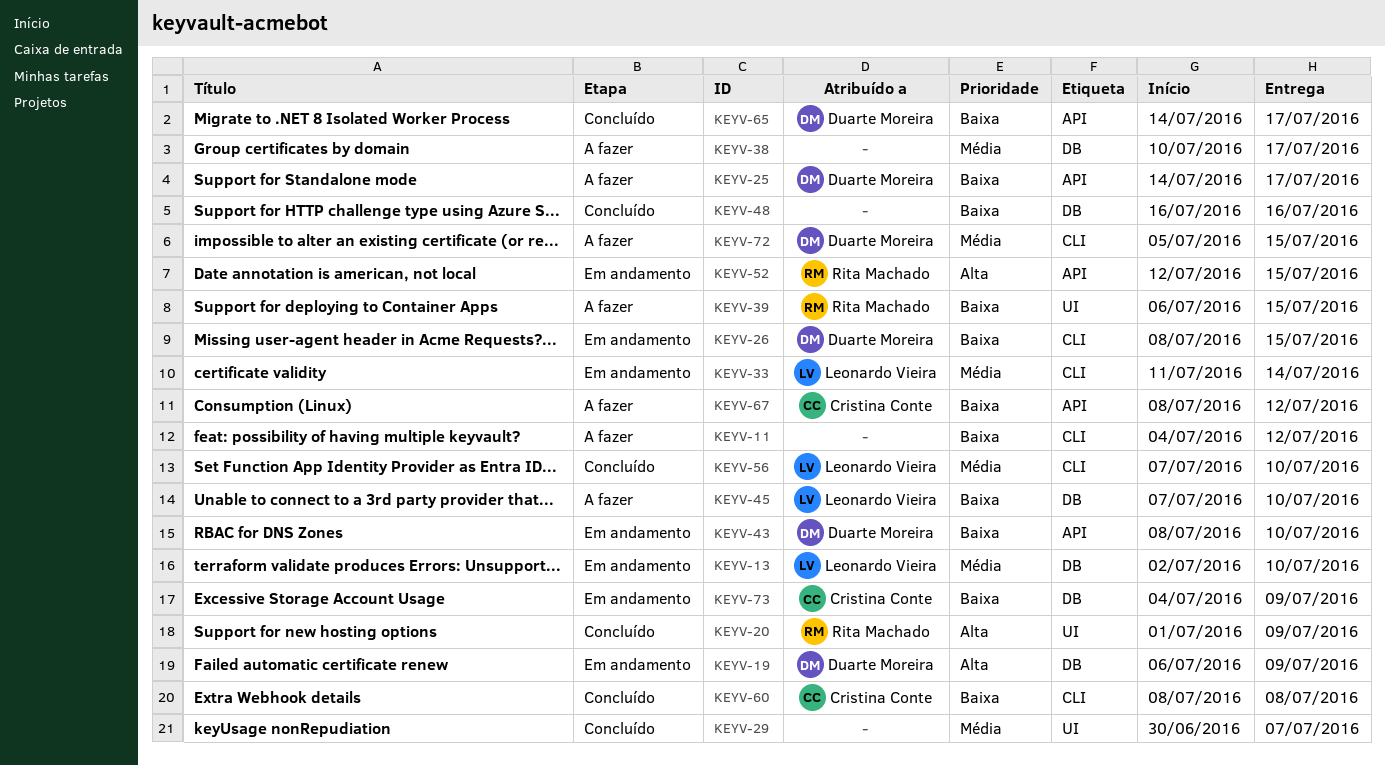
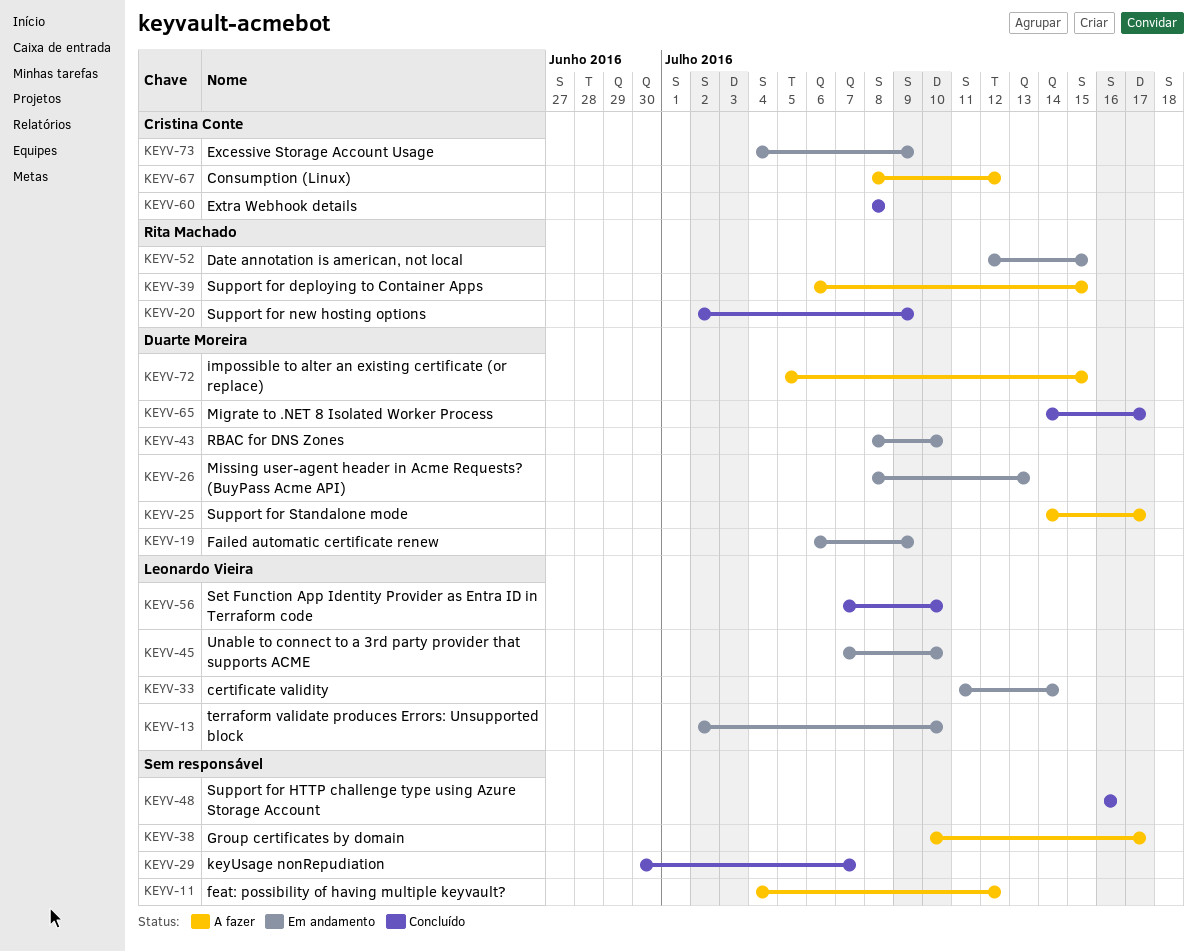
KEYV-20, start: Jul 1 -> Jul 2
KEYV-26, due: Jul 15 -> Jul 13
KEYV-45, status: A fazer -> Em andamento

